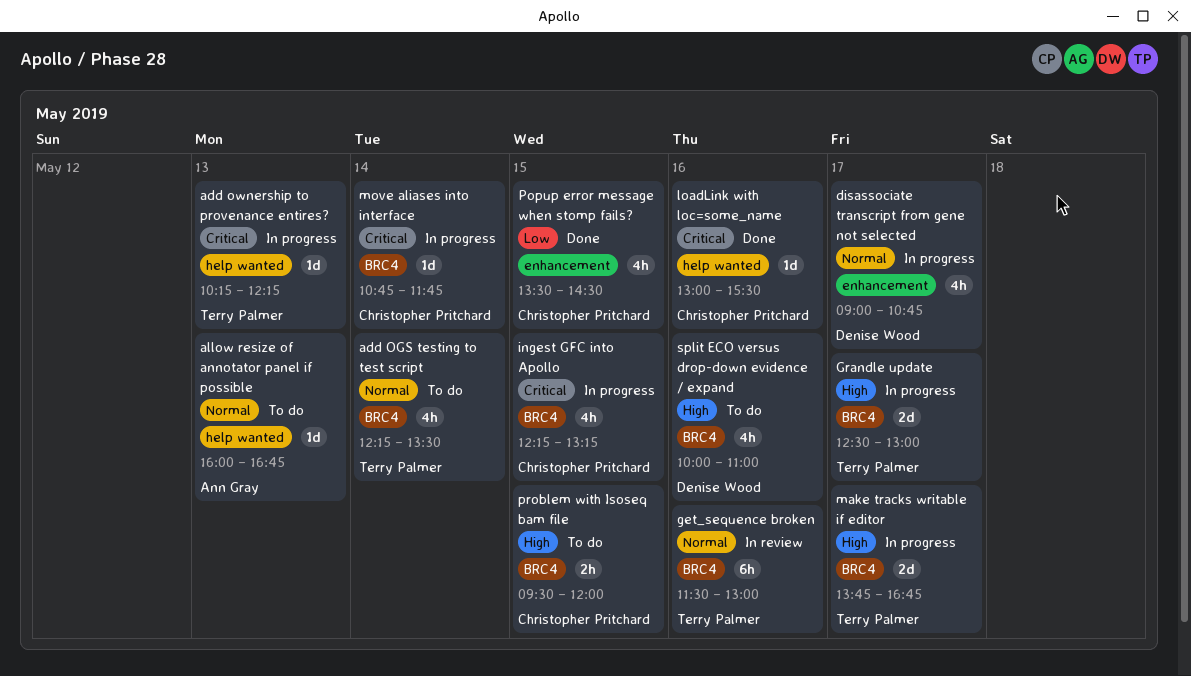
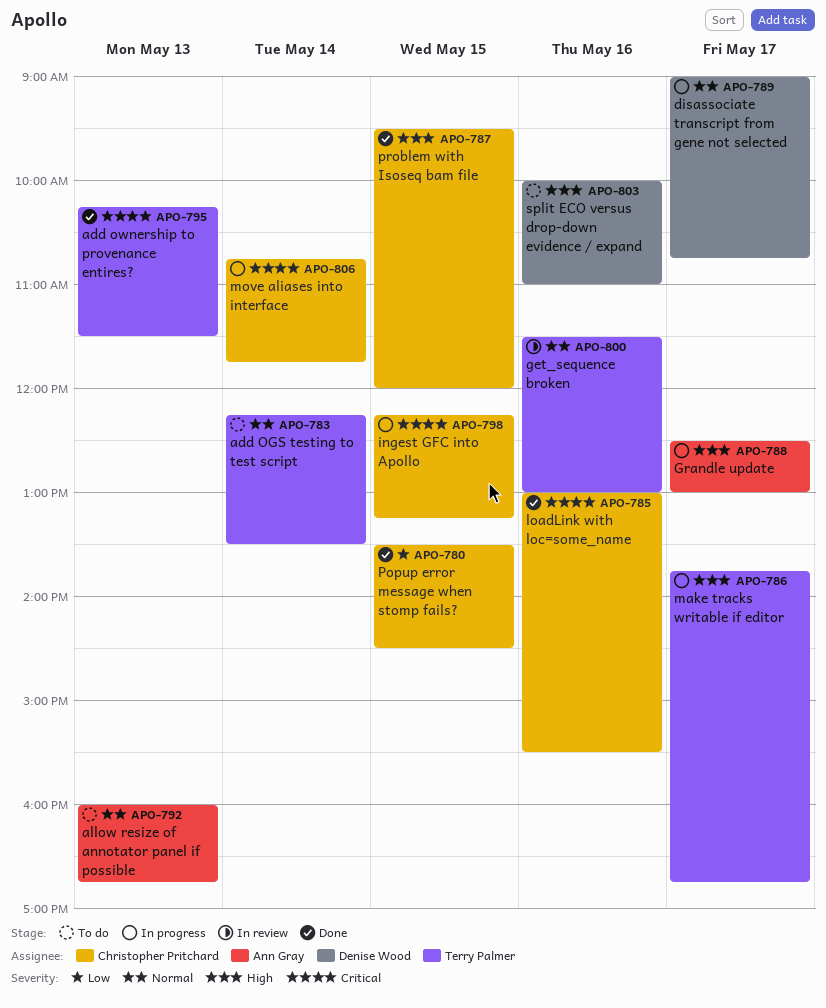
add ownership to provenance entires?, status: In progress -> Done
add ownership to provenance entires?, ends: 12:15 -> 11:30
Grandle update, owner: Terry Palmer -> Ann Gray
problem with Isoseq bam file, status: To do -> Done

